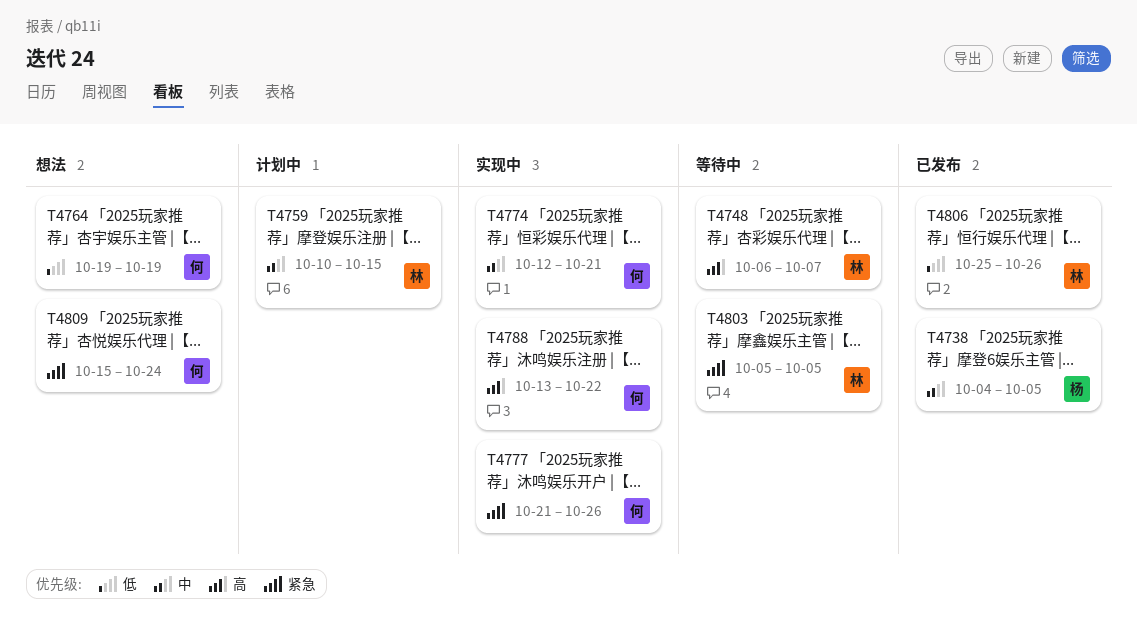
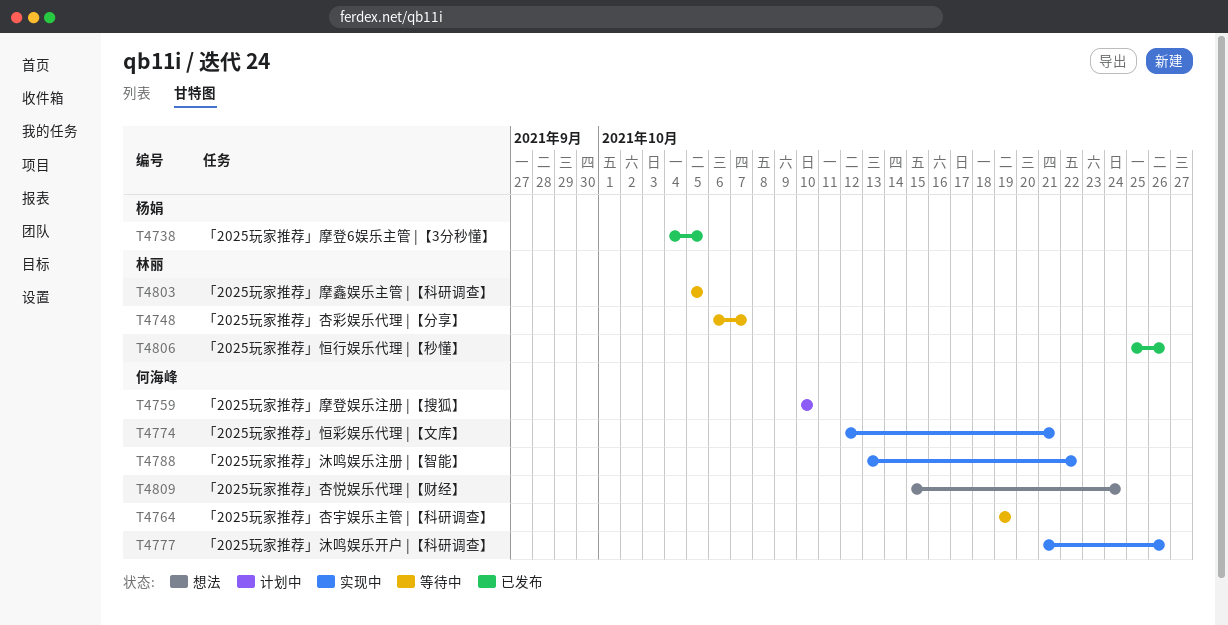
T4759, owner: 林丽 -> 何海峰
T4759, due: Oct 15 -> Oct 10
T4764, status: 想法 -> 等待中

